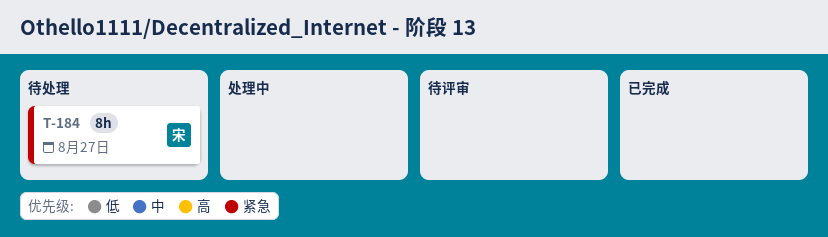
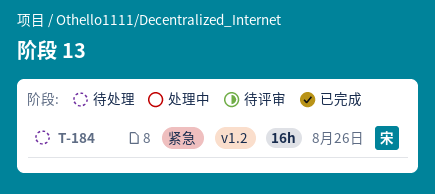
T-184, estimate: 8h -> 16h
T-184, due: Aug 27 -> Aug 26

